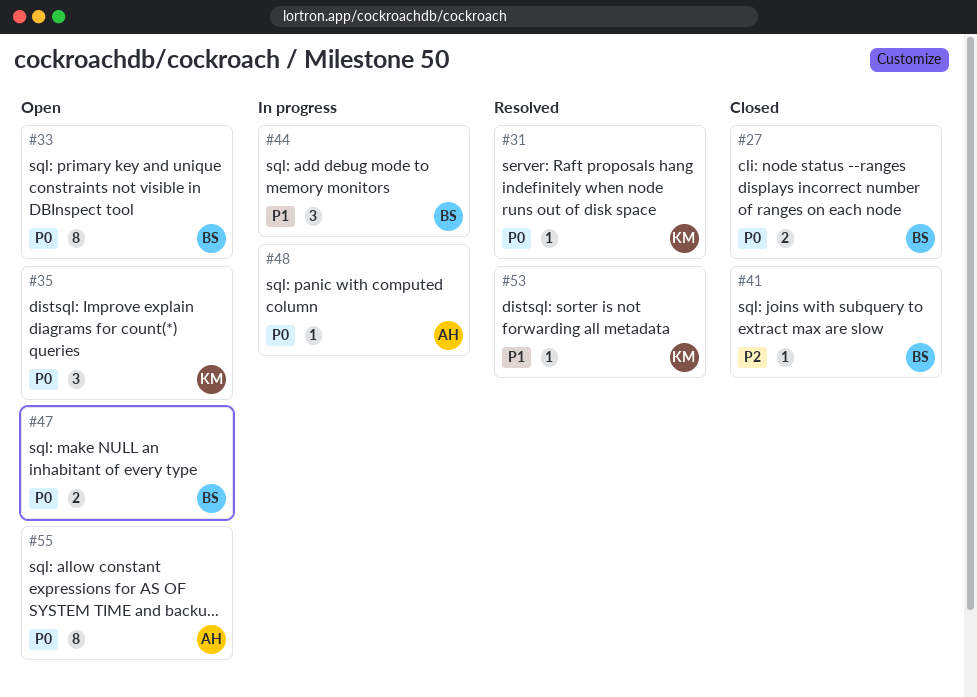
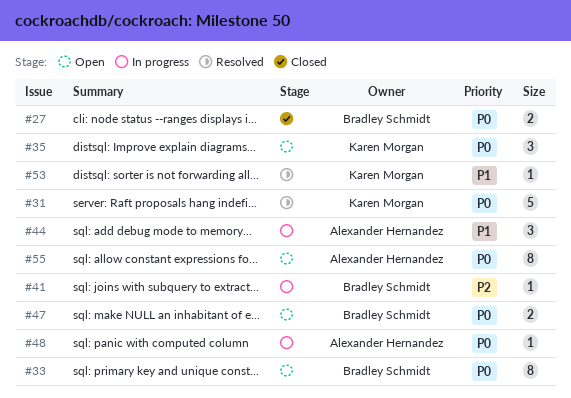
#31, estimate: 1 -> 5
#41, status: Closed -> In progress
#44, owner: Bradley Schmidt -> Alexander Hernandez

